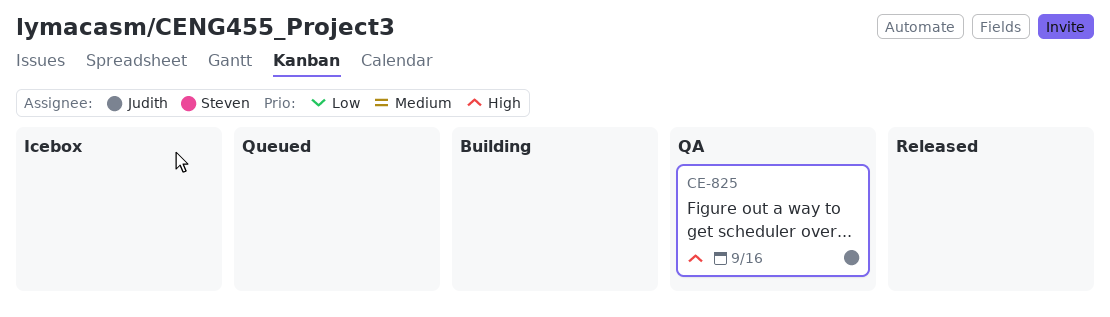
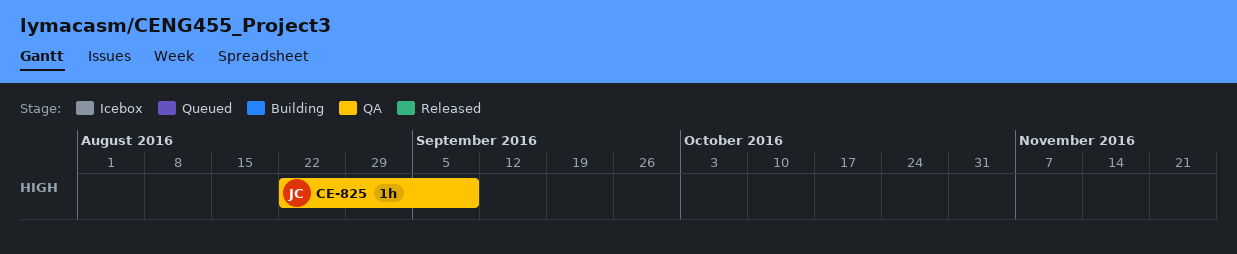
CE-825, due: Sep 16 -> Sep 9

